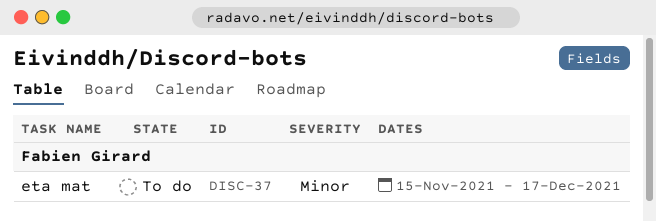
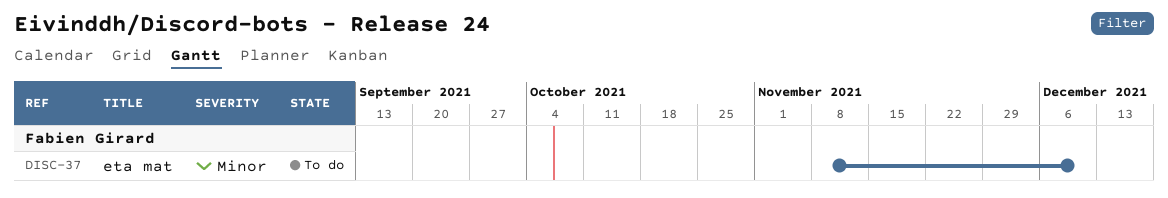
DISC-37, start: Nov 15 -> Nov 8
DISC-37, due: Dec 17 -> Dec 10

